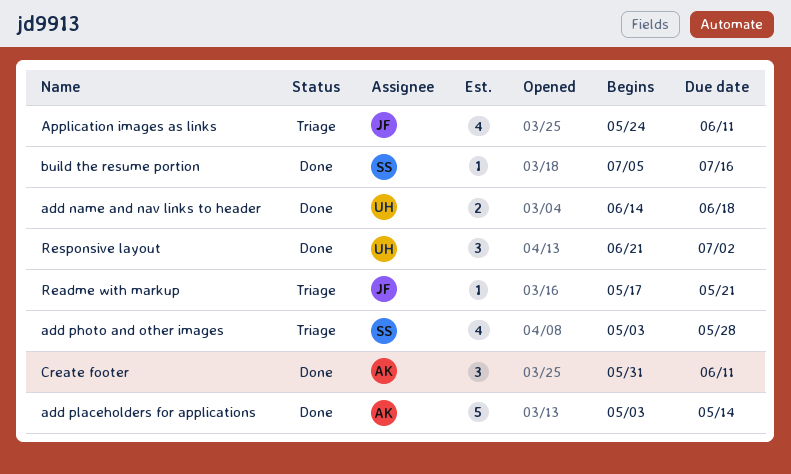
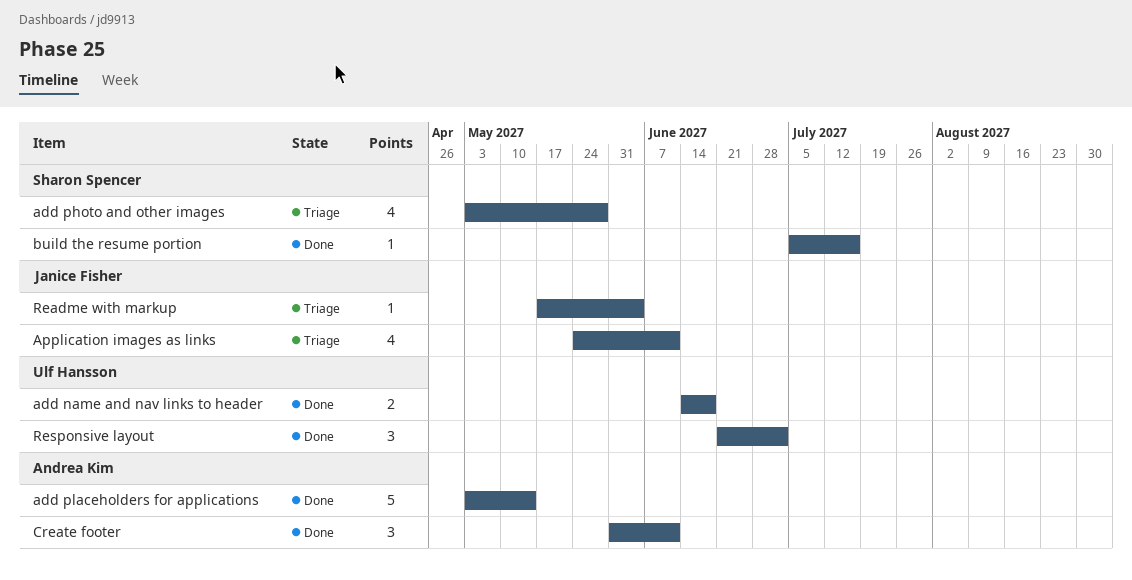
Readme with markup, due: May 21 -> Jun 4

